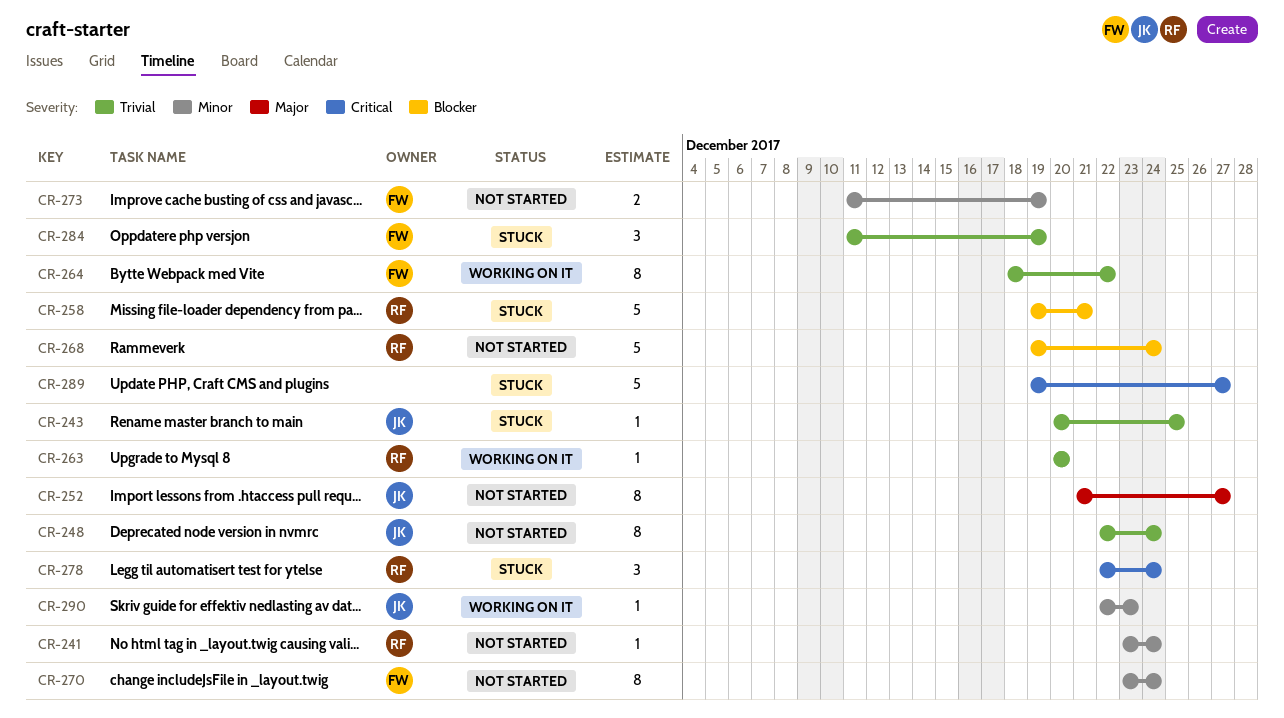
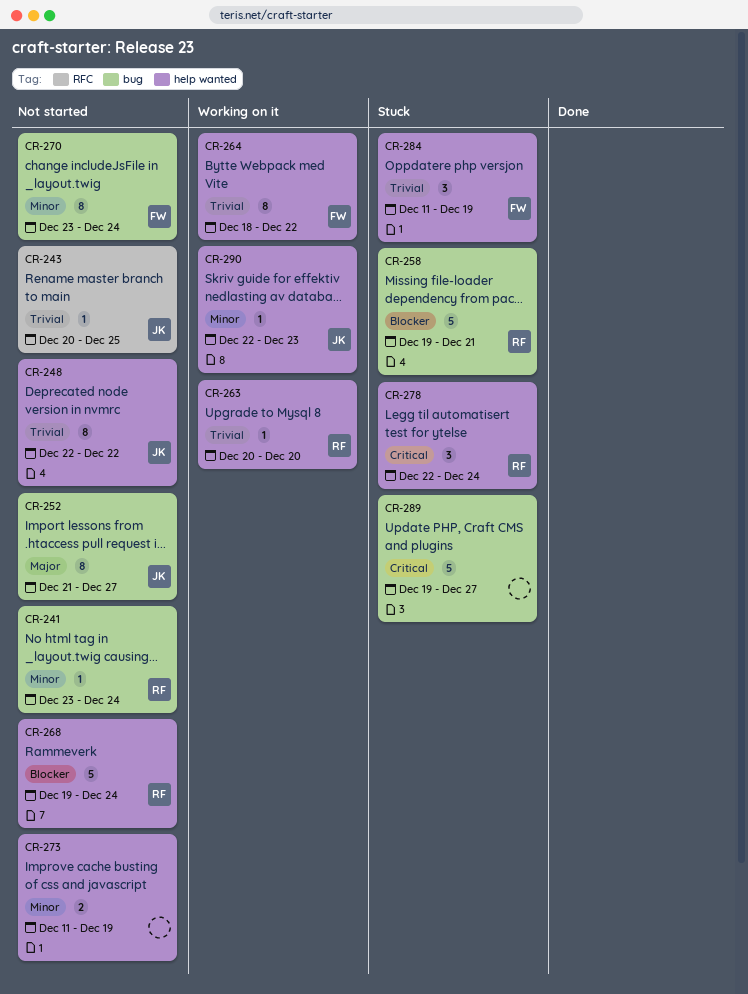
CR-243, status: Stuck -> Not started
CR-248, due: Dec 24 -> Dec 22
CR-273, owner: FW -> none

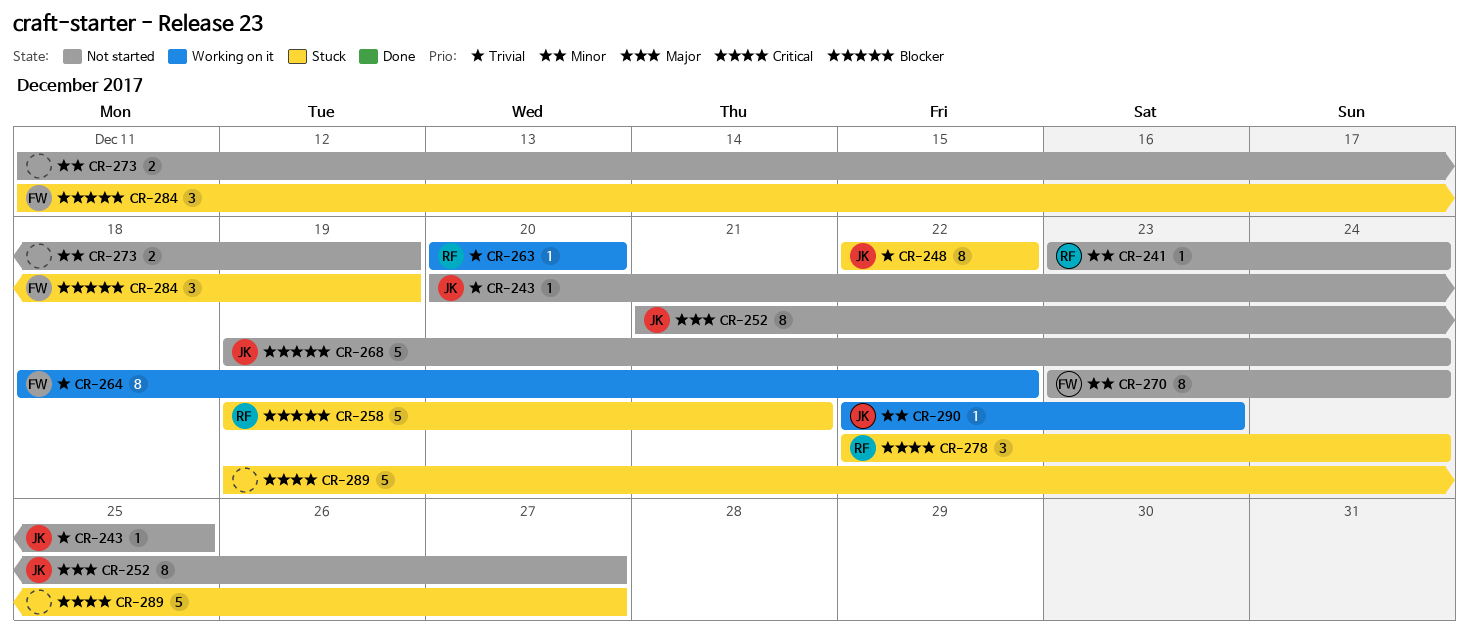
CR-248, status: Not started -> Stuck
CR-268, owner: RF -> JK
CR-284, priority: Trivial -> Blocker

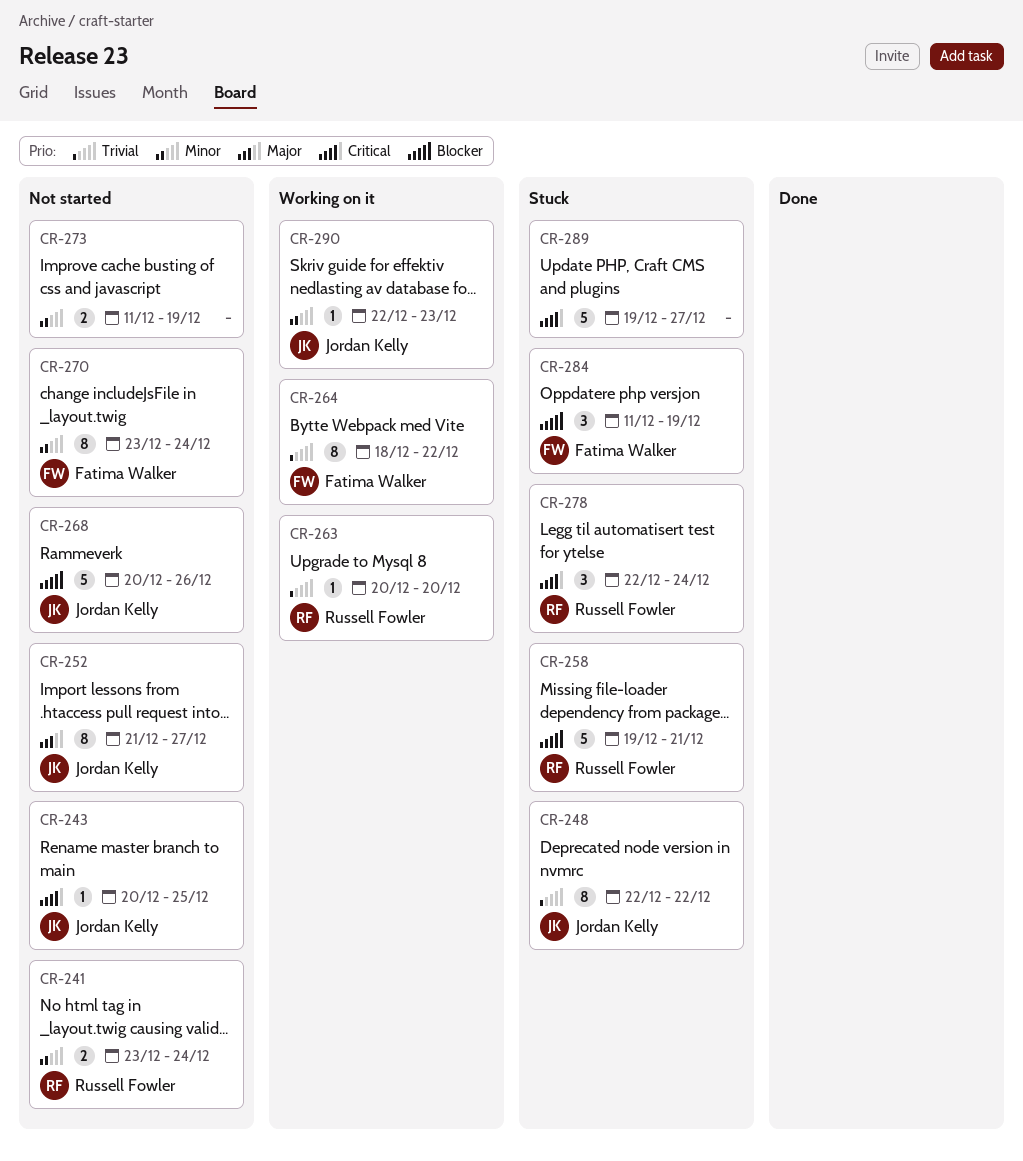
CR-241, estimate: 1 -> 2
CR-243, priority: Trivial -> Critical
CR-268, start: Dec 19 -> Dec 20
CR-268, due: Dec 24 -> Dec 26

